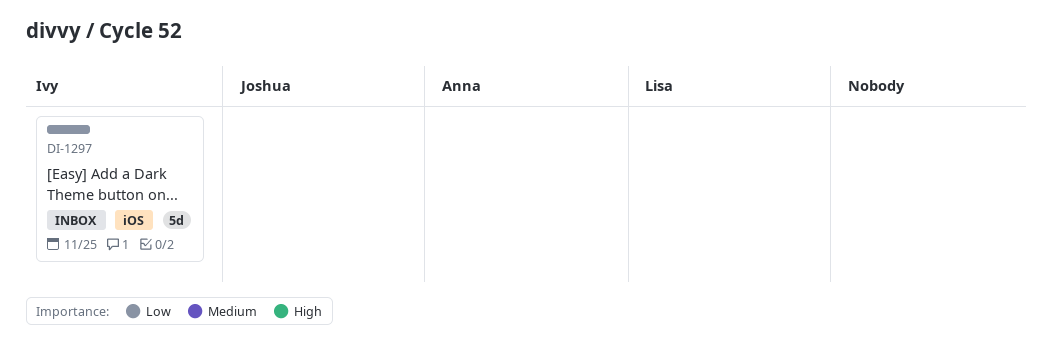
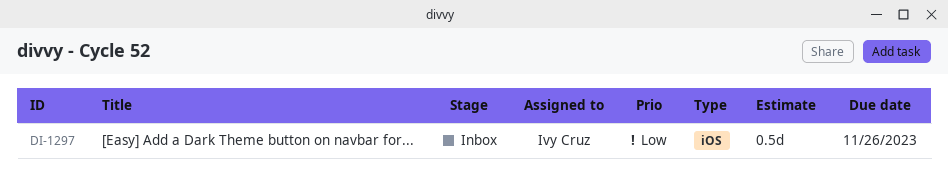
DI-1297, estimate: 5d -> 0.5d
DI-1297, due: Nov 25 -> Nov 26

